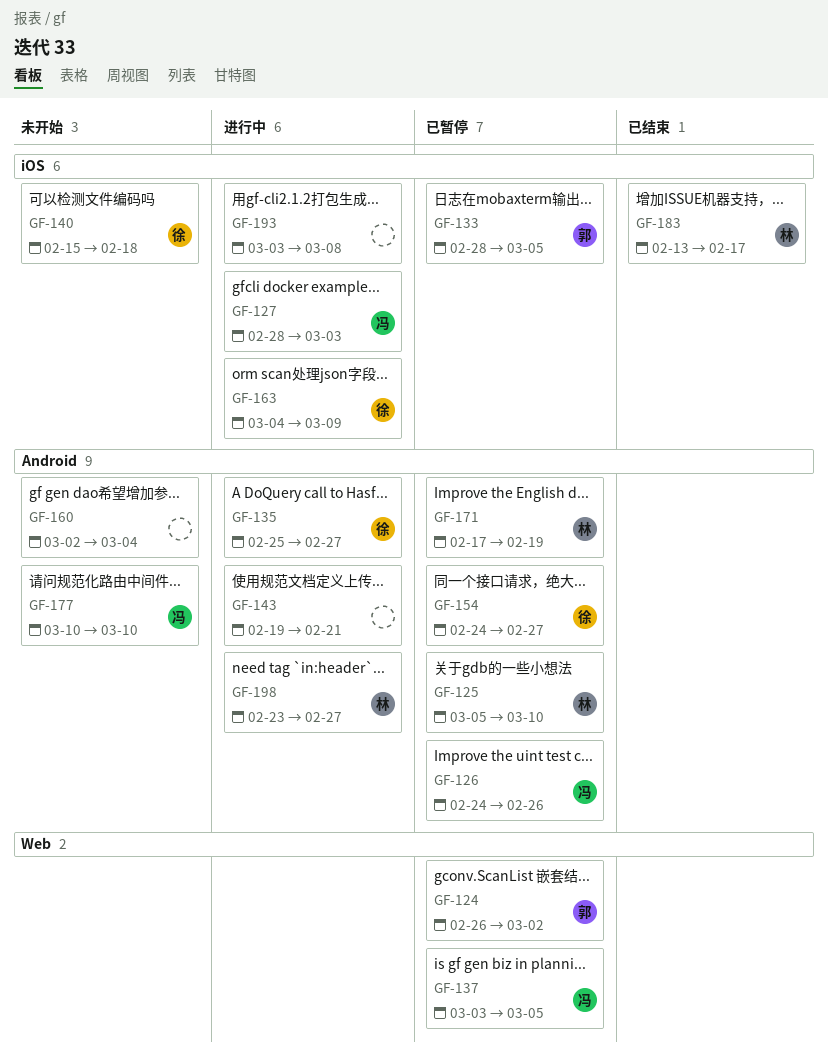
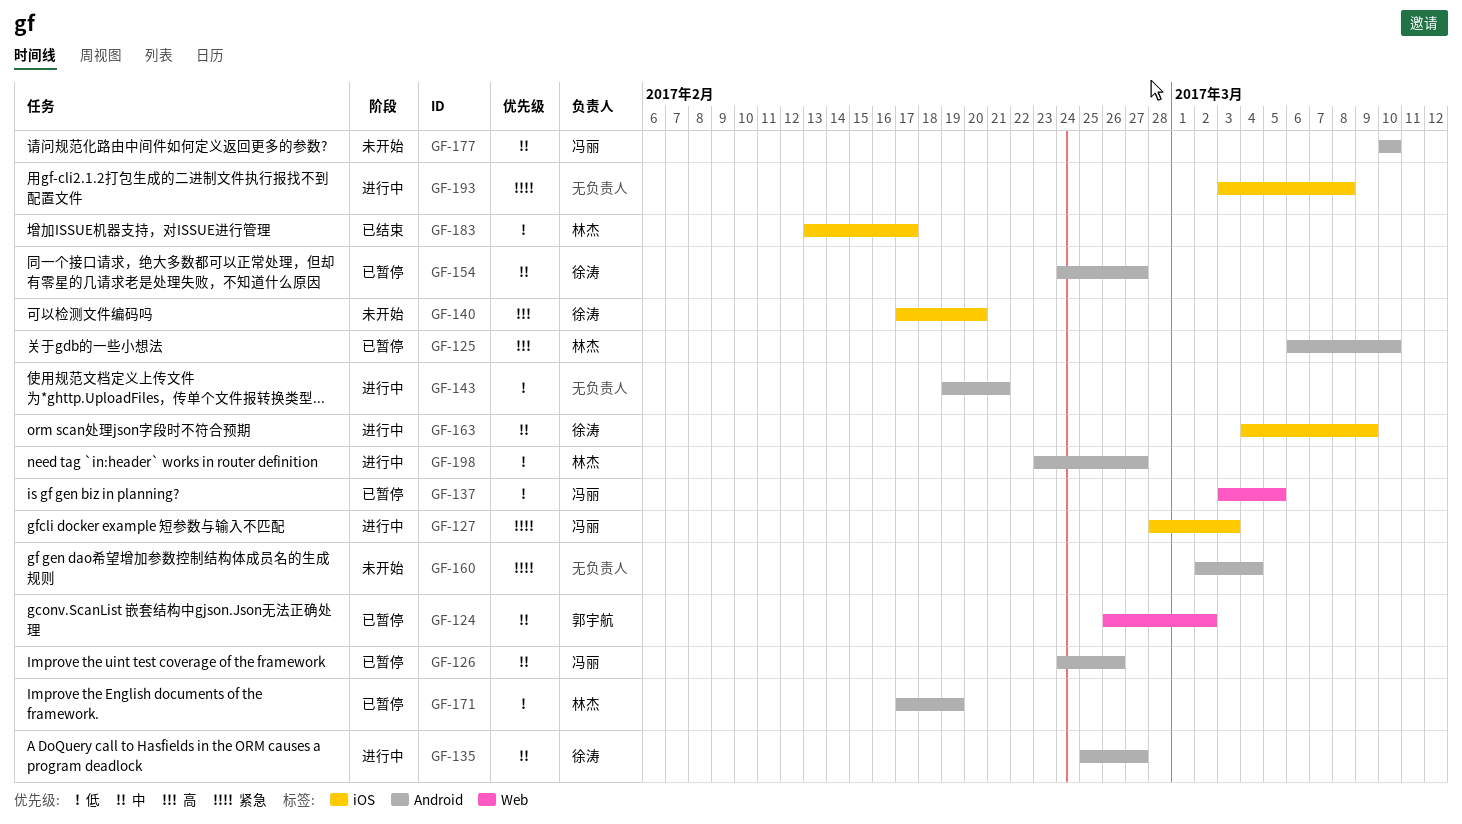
GF-125, start: Mar 5 -> Mar 6
GF-133: present -> none
GF-140, start: Feb 15 -> Feb 17
GF-140, due: Feb 18 -> Feb 20

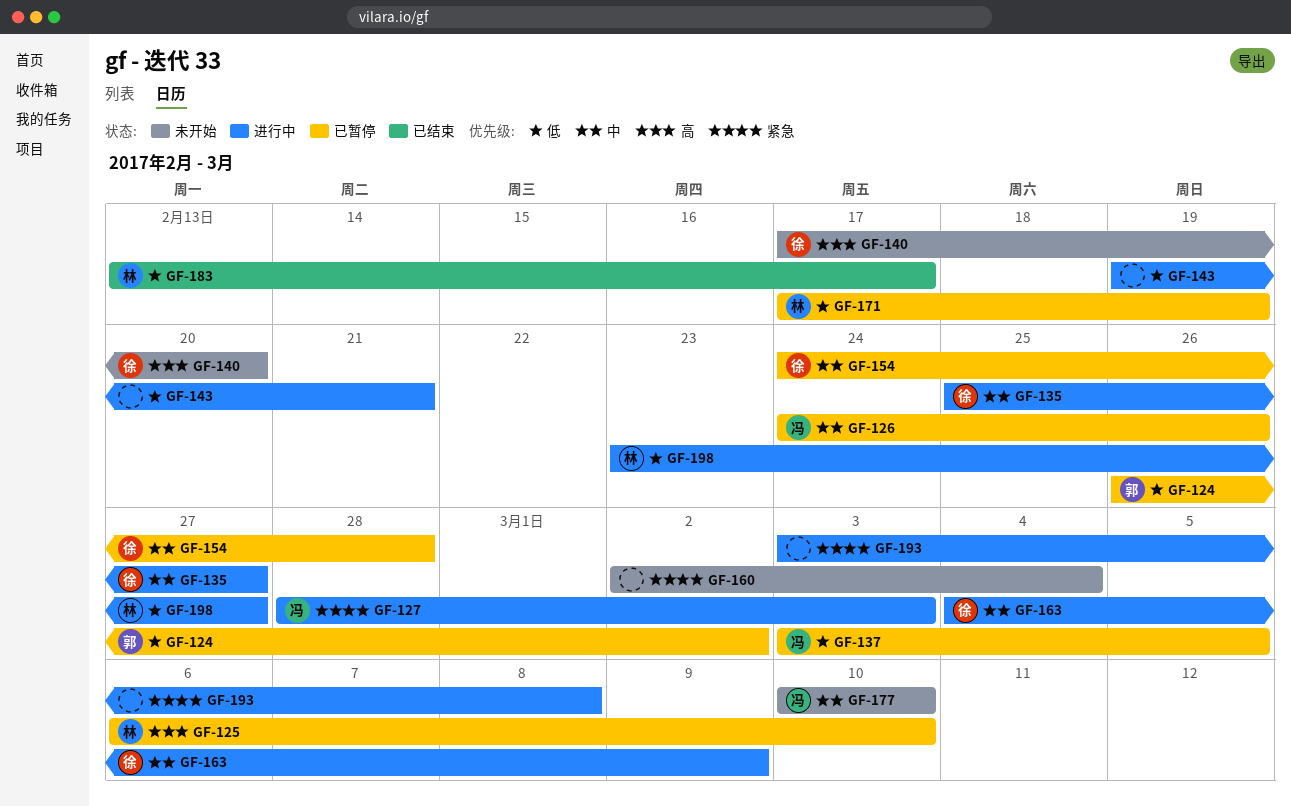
GF-124, priority: 中 -> 低
GF-154, due: Feb 27 -> Feb 28

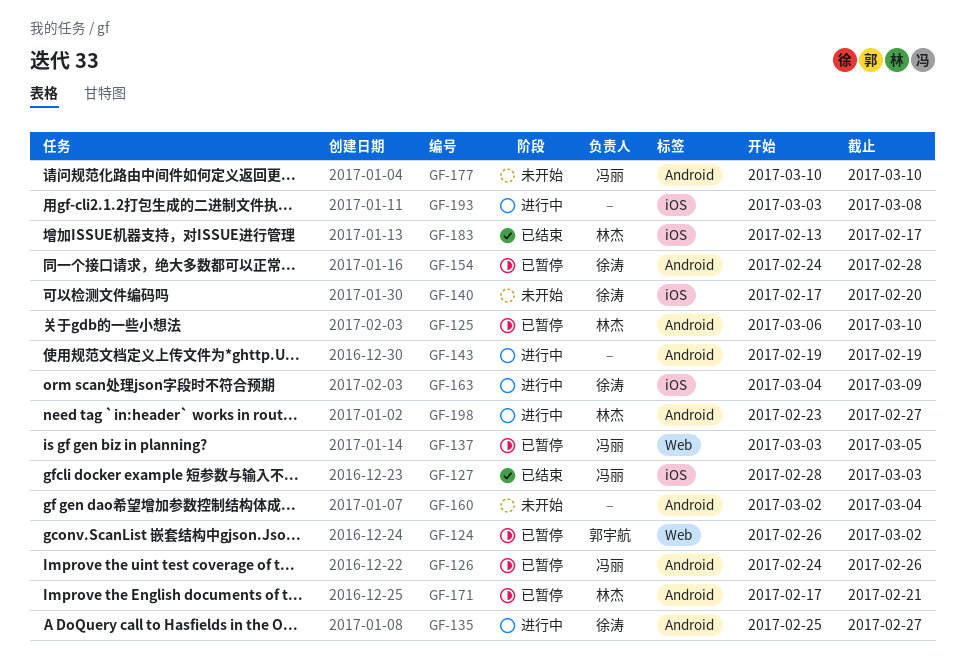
GF-127, status: 进行中 -> 已结束
GF-143, due: Feb 21 -> Feb 19
GF-171, due: Feb 19 -> Feb 21

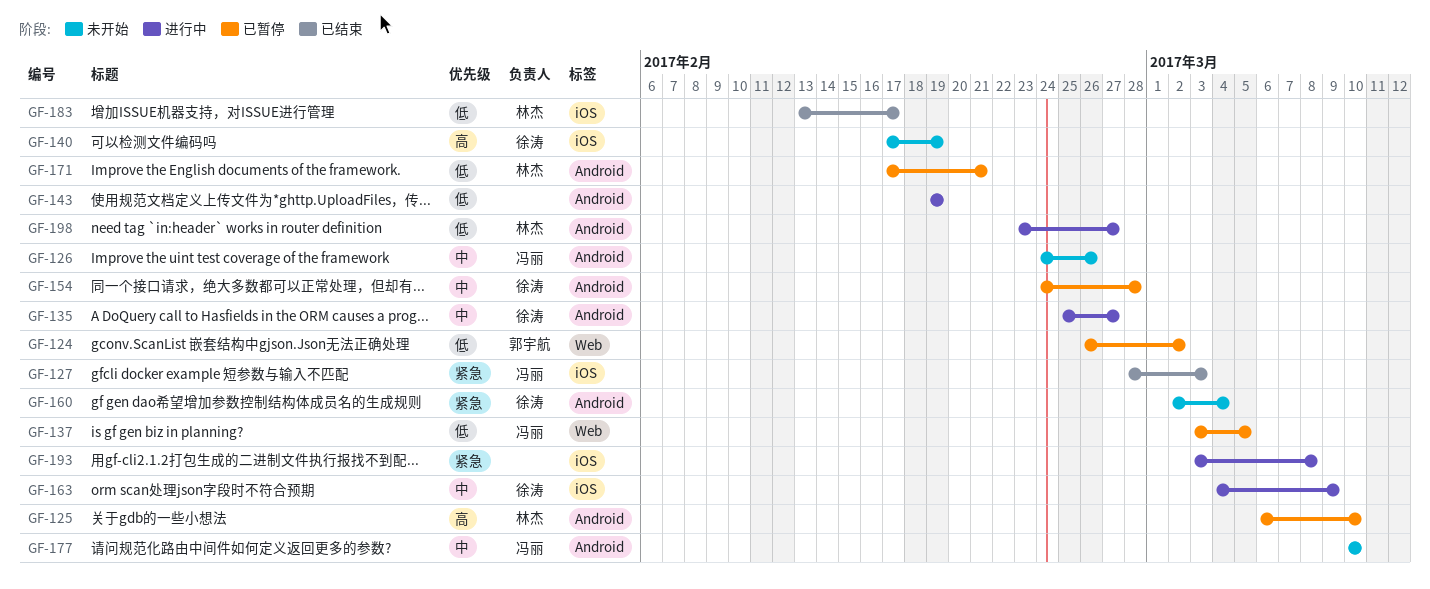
GF-126, status: 已暂停 -> 未开始
GF-140, due: Feb 20 -> Feb 19
GF-160, owner: none -> 徐涛

